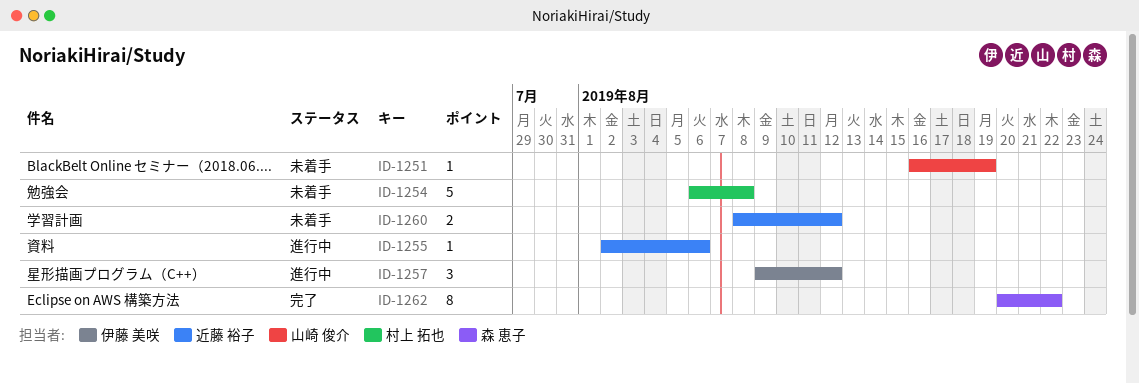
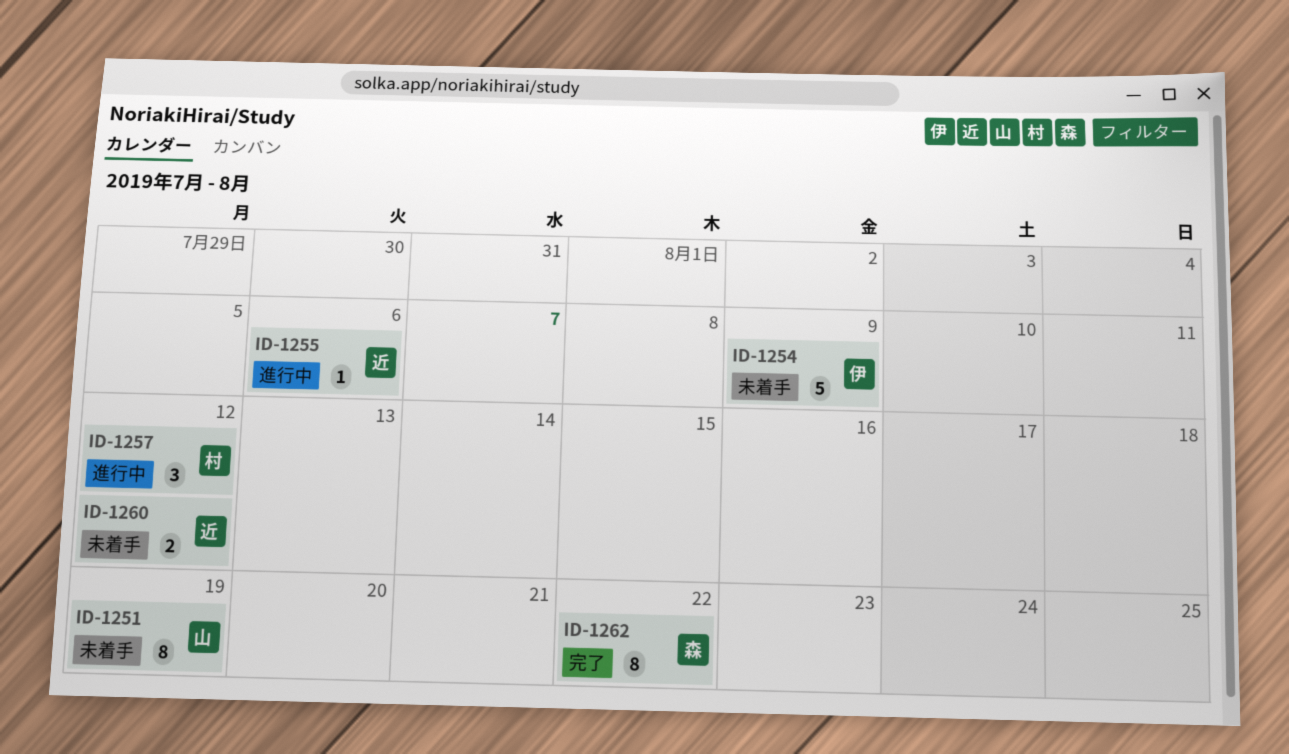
ID-1251, estimate: 1 -> 8
ID-1254, owner: 村上 拓也 -> 伊藤 美咲
ID-1254, due: Aug 8 -> Aug 9
ID-1257, owner: 伊藤 美咲 -> 村上 拓也

